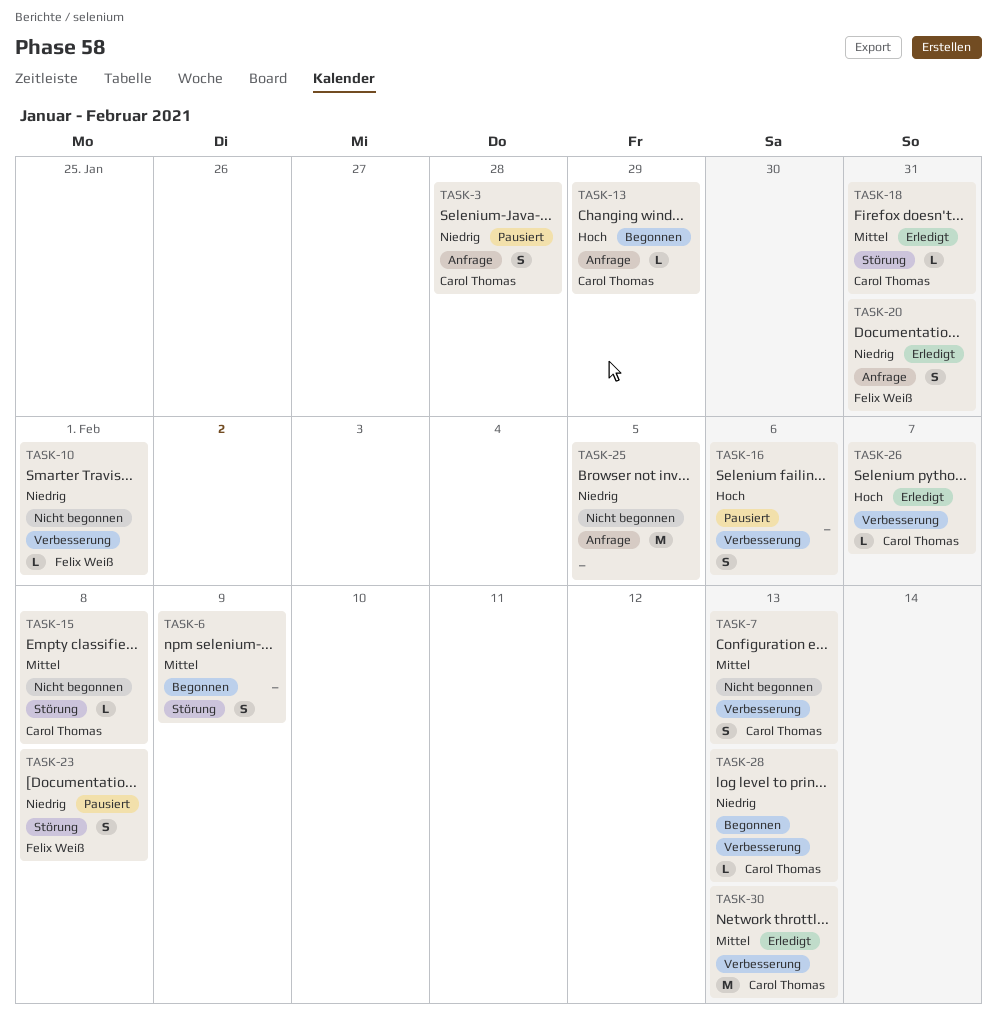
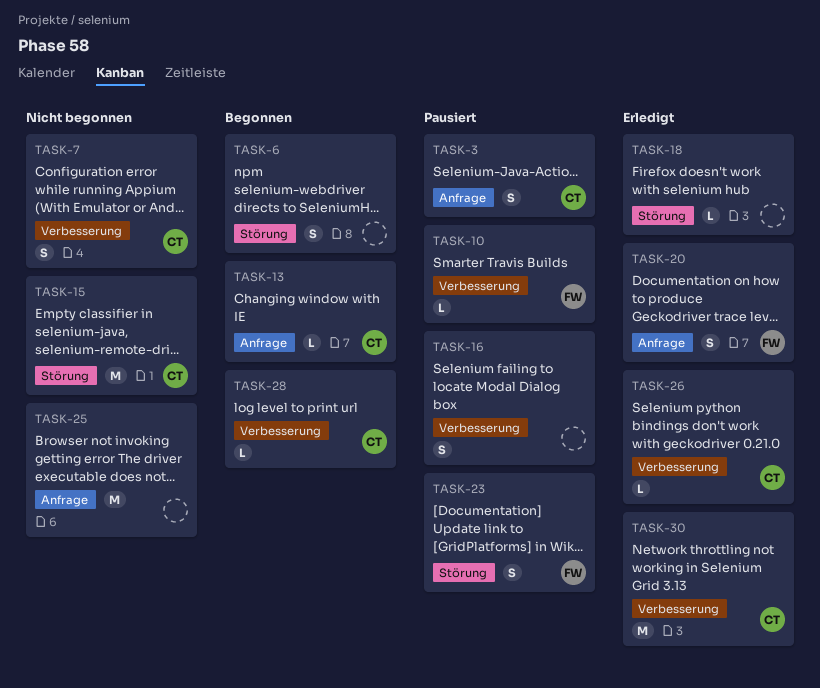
TASK-10, status: Nicht begonnen -> Pausiert
TASK-15, estimate: L -> M
TASK-18, owner: Carol Thomas -> none

